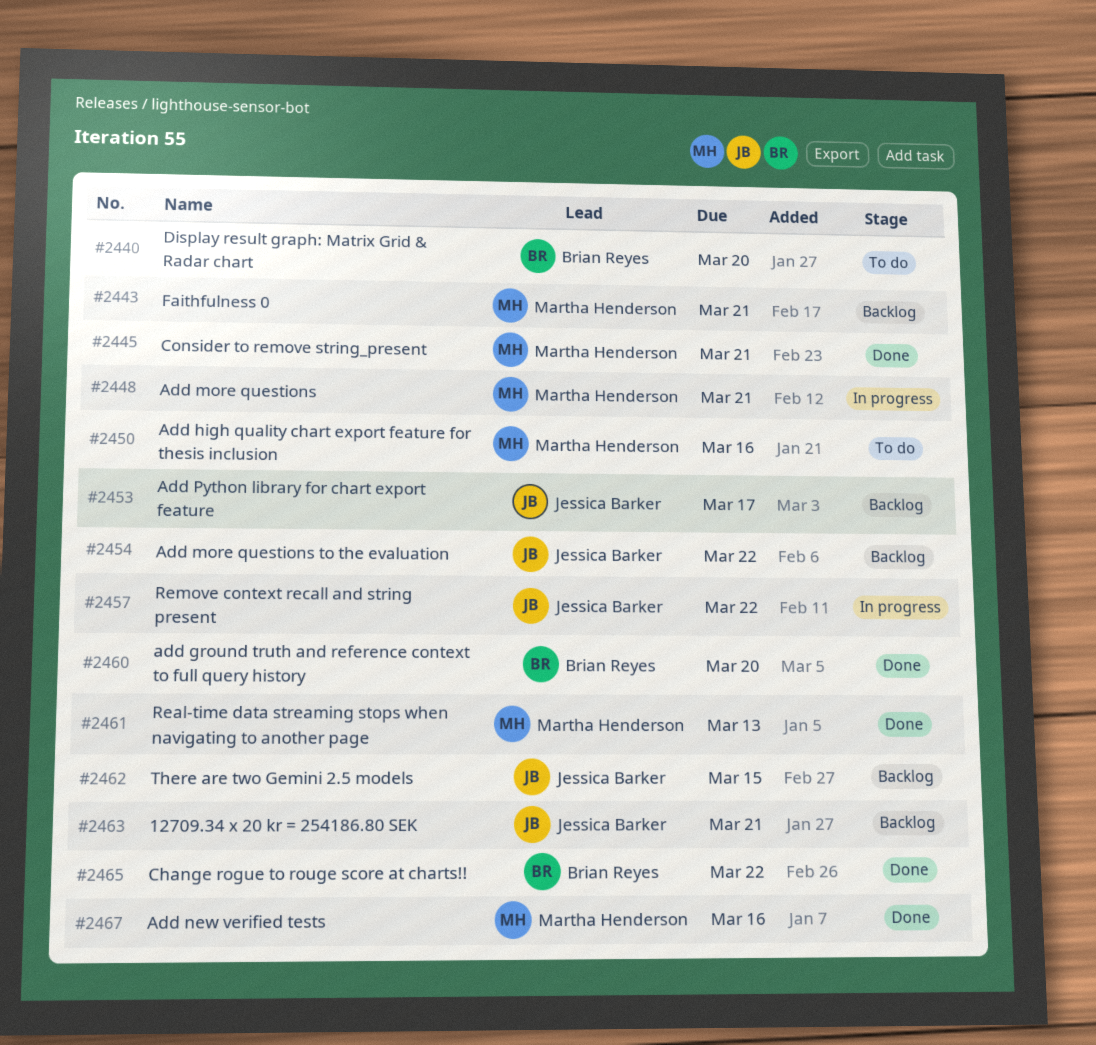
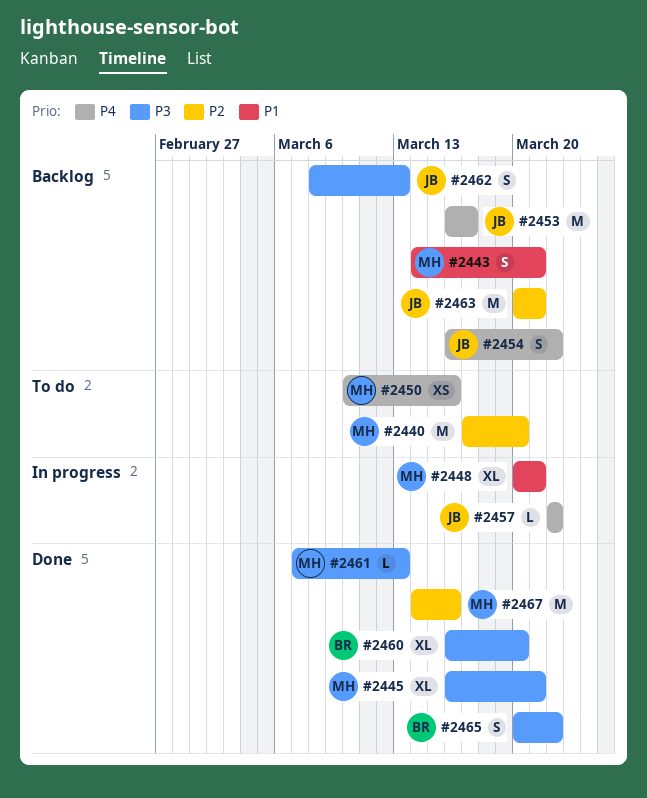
#2440, owner: Brian Reyes -> Martha Henderson
#2462, due: Mar 15 -> Mar 13

